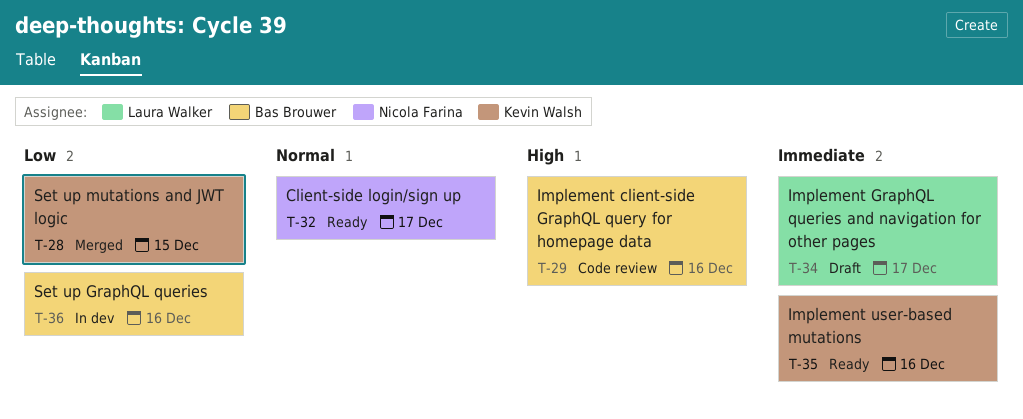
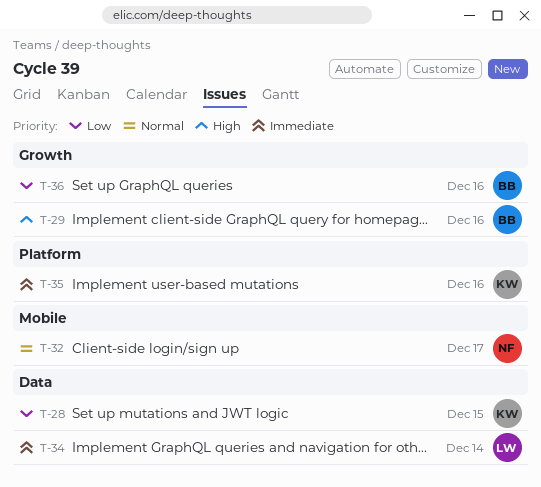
T-34, due: Dec 17 -> Dec 14

